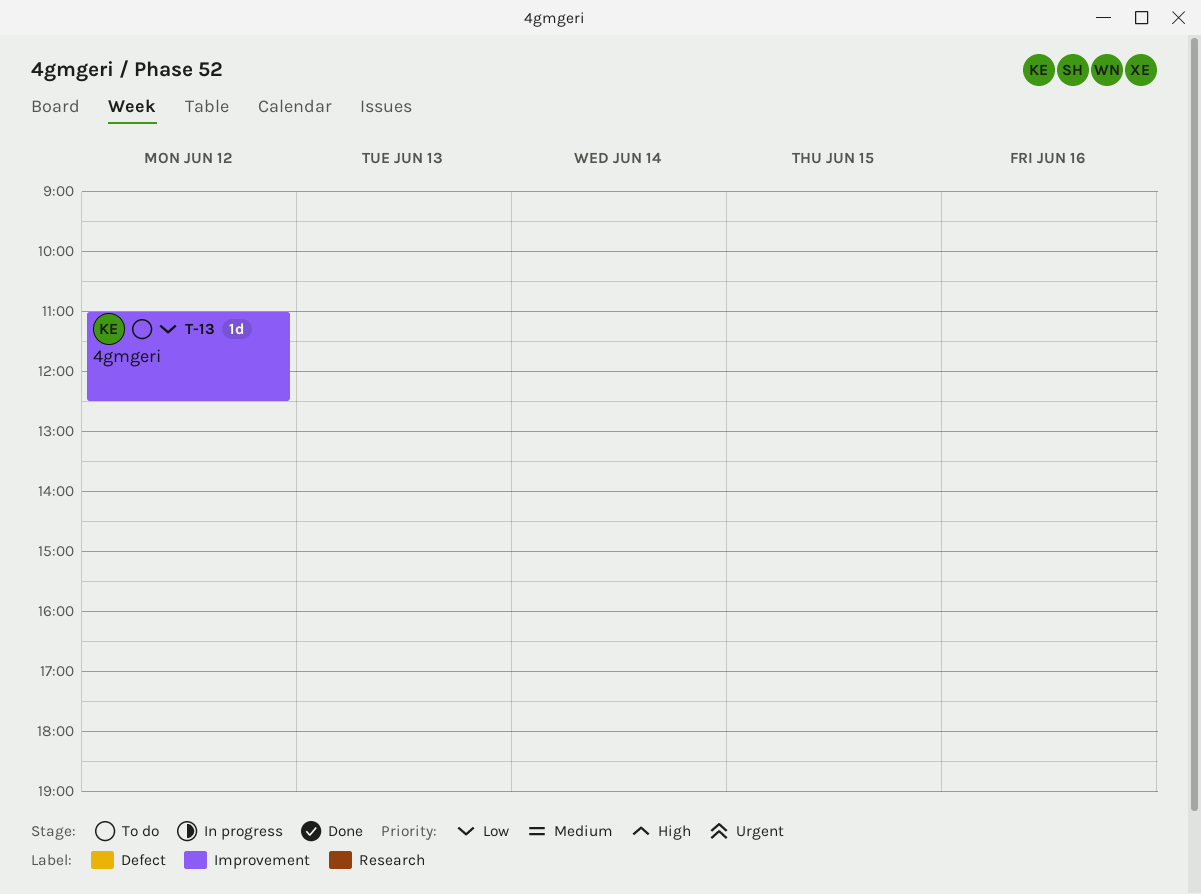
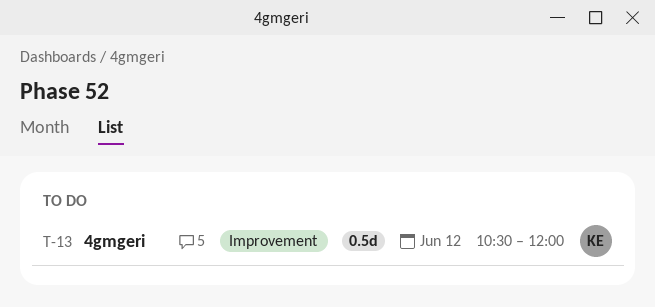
T-13, estimate: 1d -> 0.5d
T-13, begins: 11:00 -> 10:30
T-13, ends: 12:30 -> 12:00

